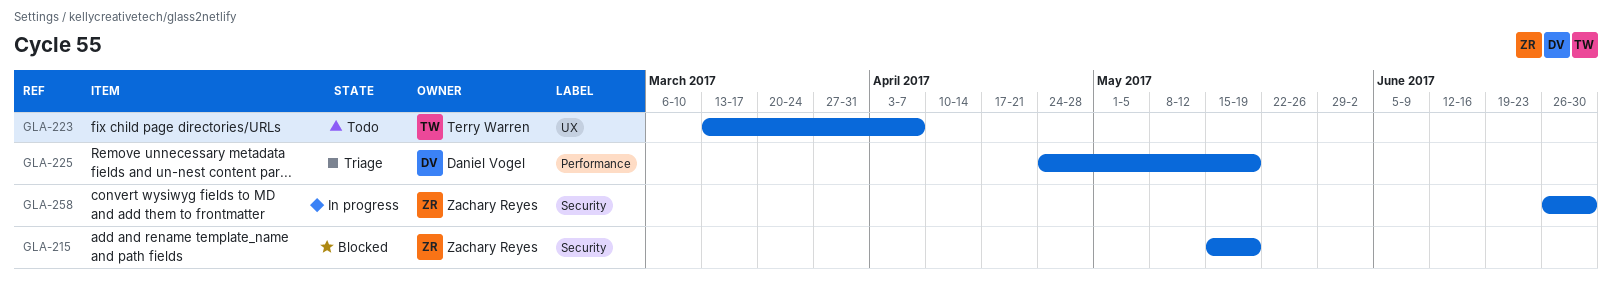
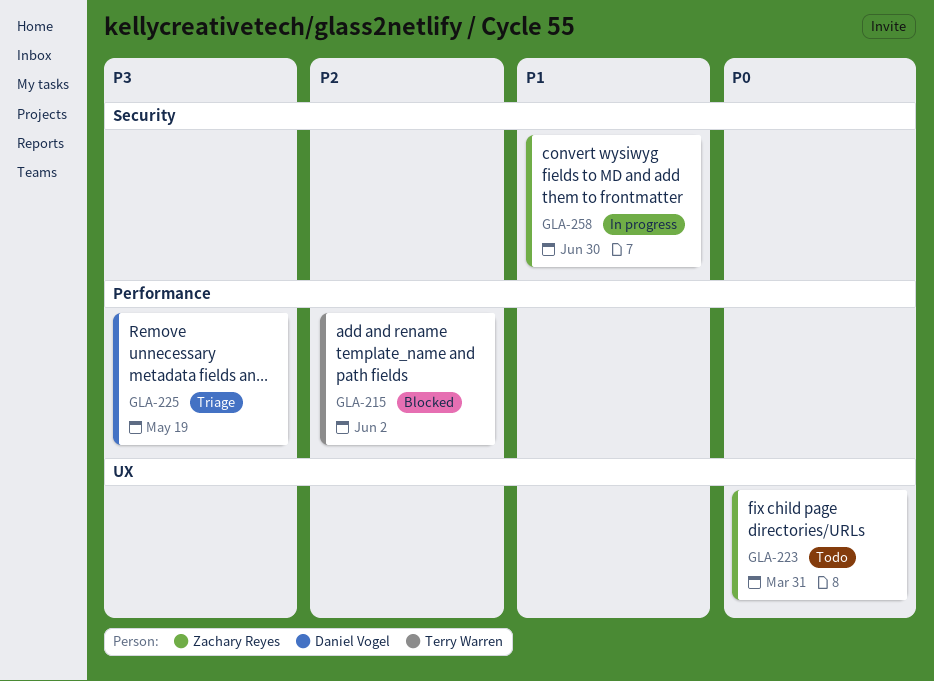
GLA-215, owner: Zachary Reyes -> Terry Warren
GLA-215, label: Security -> Performance
GLA-215, due: May 19 -> Jun 2
GLA-223, owner: Terry Warren -> Zachary Reyes
GLA-223, due: Apr 7 -> Mar 31

